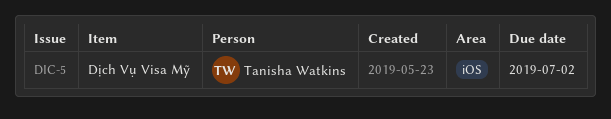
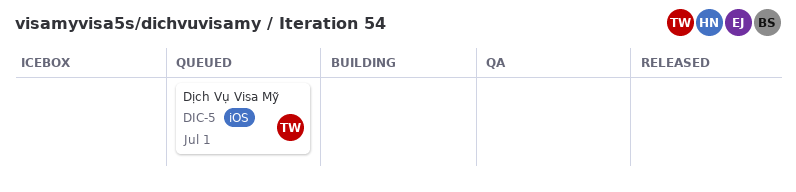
DIC-5, due: Jul 2 -> Jul 1

